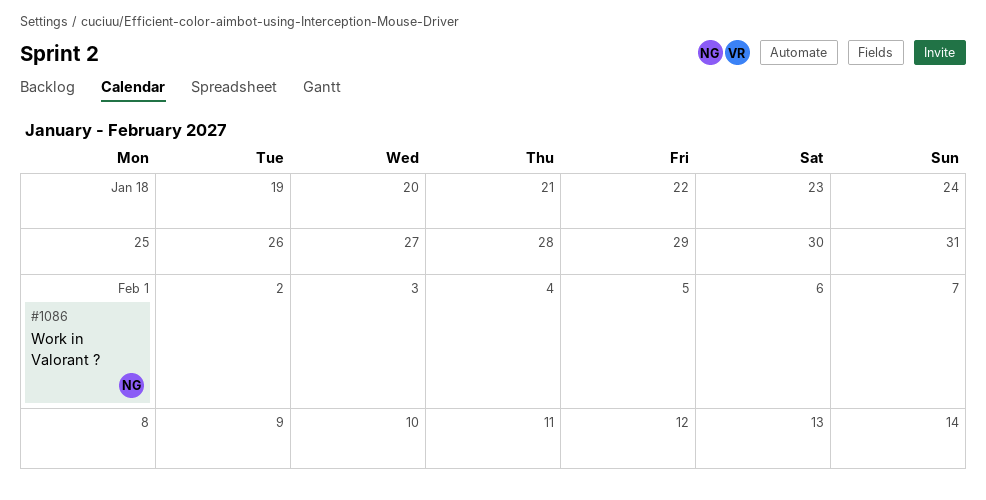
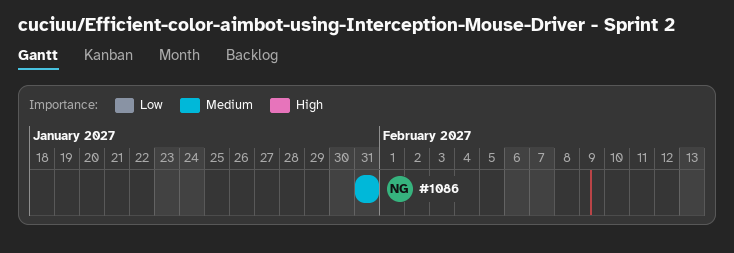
#1086, due: Feb 1 -> Jan 31

